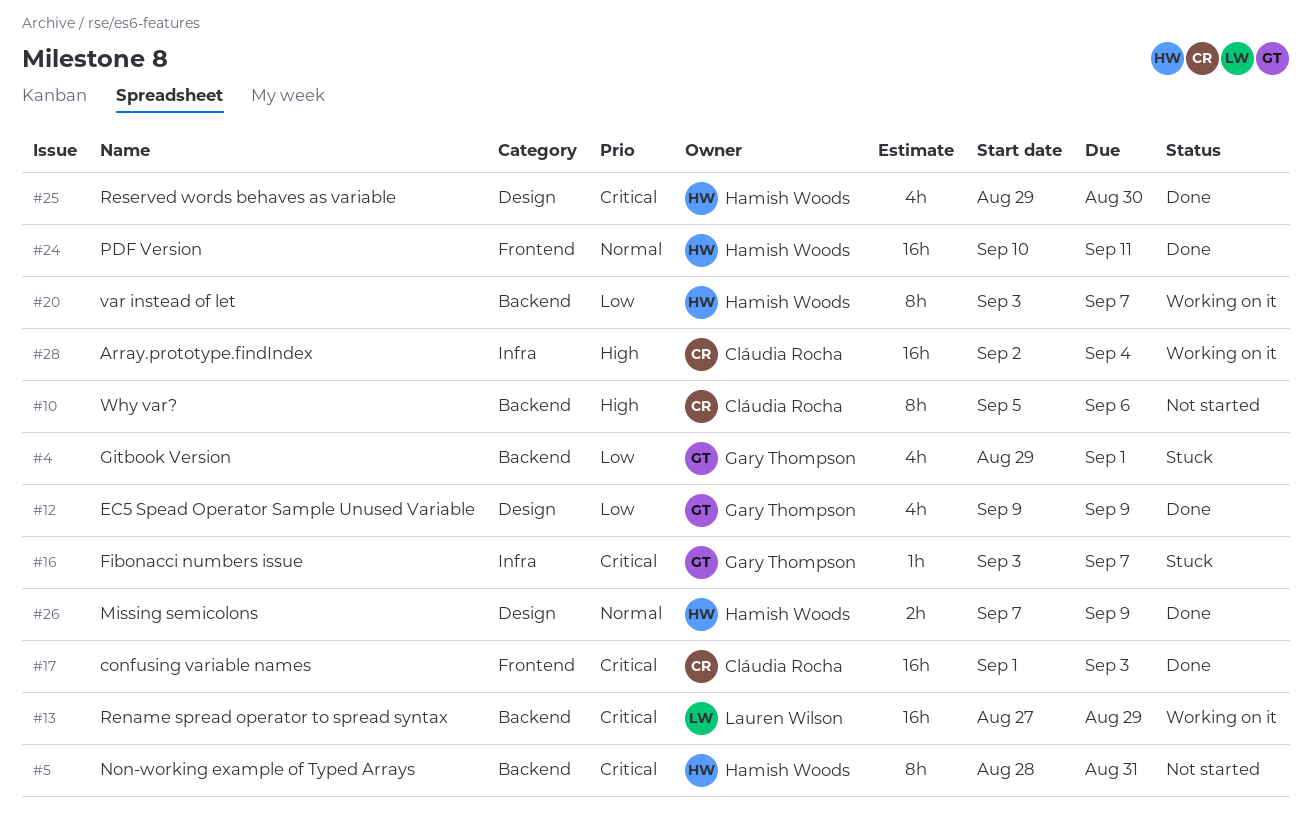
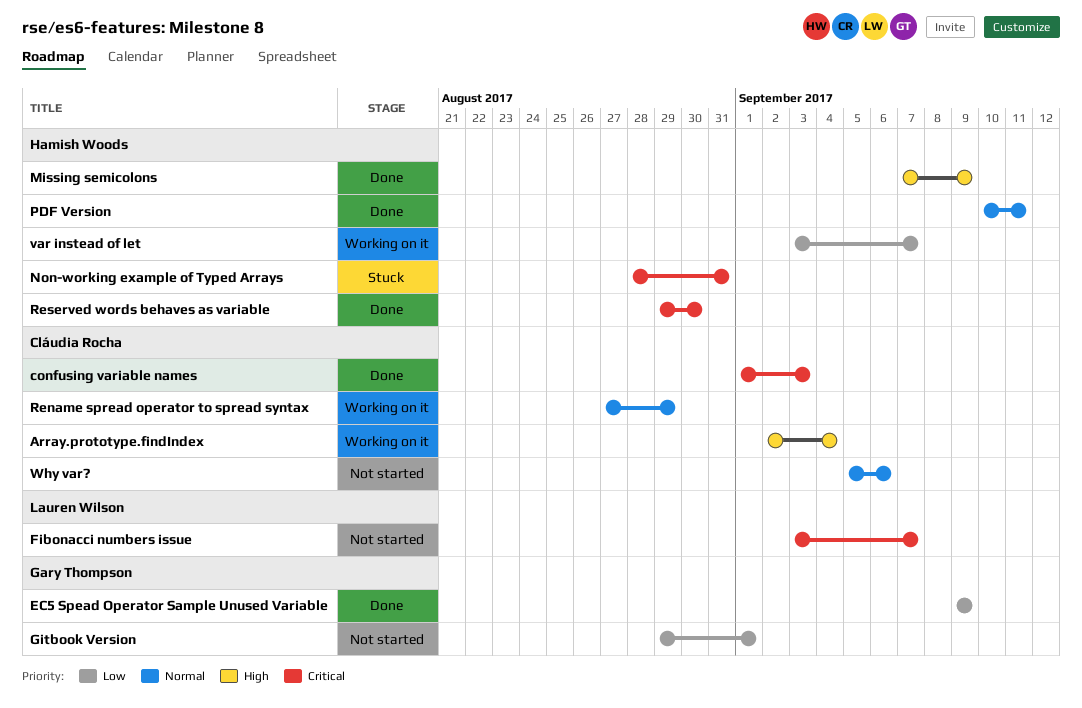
Fibonacci numbers issue, status: Stuck -> Not started
Fibonacci numbers issue, owner: Gary Thompson -> Lauren Wilson
Gitbook Version, status: Stuck -> Not started
Missing semicolons, priority: Normal -> High
Non-working example of Typed Arrays, status: Not started -> Stuck
Rename spread operator to spread syntax, owner: Lauren Wilson -> Cláudia Rocha
Rename spread operator to spread syntax, priority: Critical -> Normal
Why var?, priority: High -> Normal

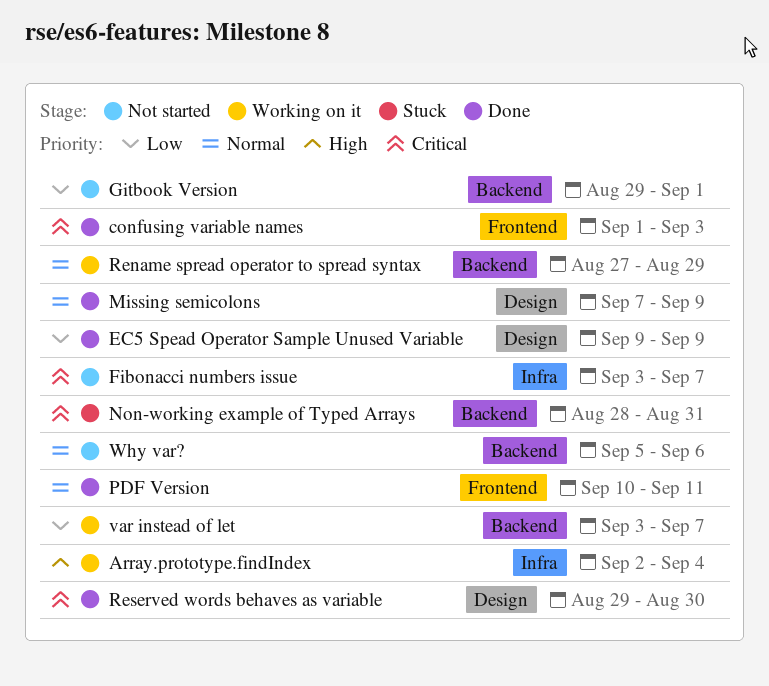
Missing semicolons, priority: High -> Normal

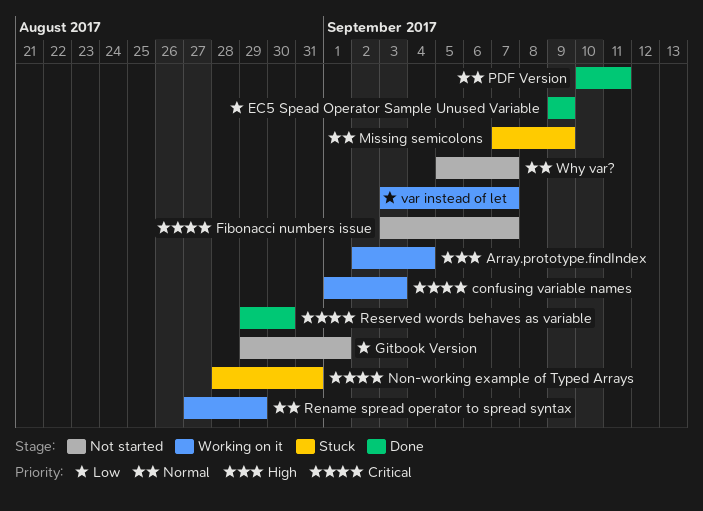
confusing variable names, status: Done -> Working on it
Missing semicolons, status: Done -> Stuck
Why var?, due: Sep 6 -> Sep 7

